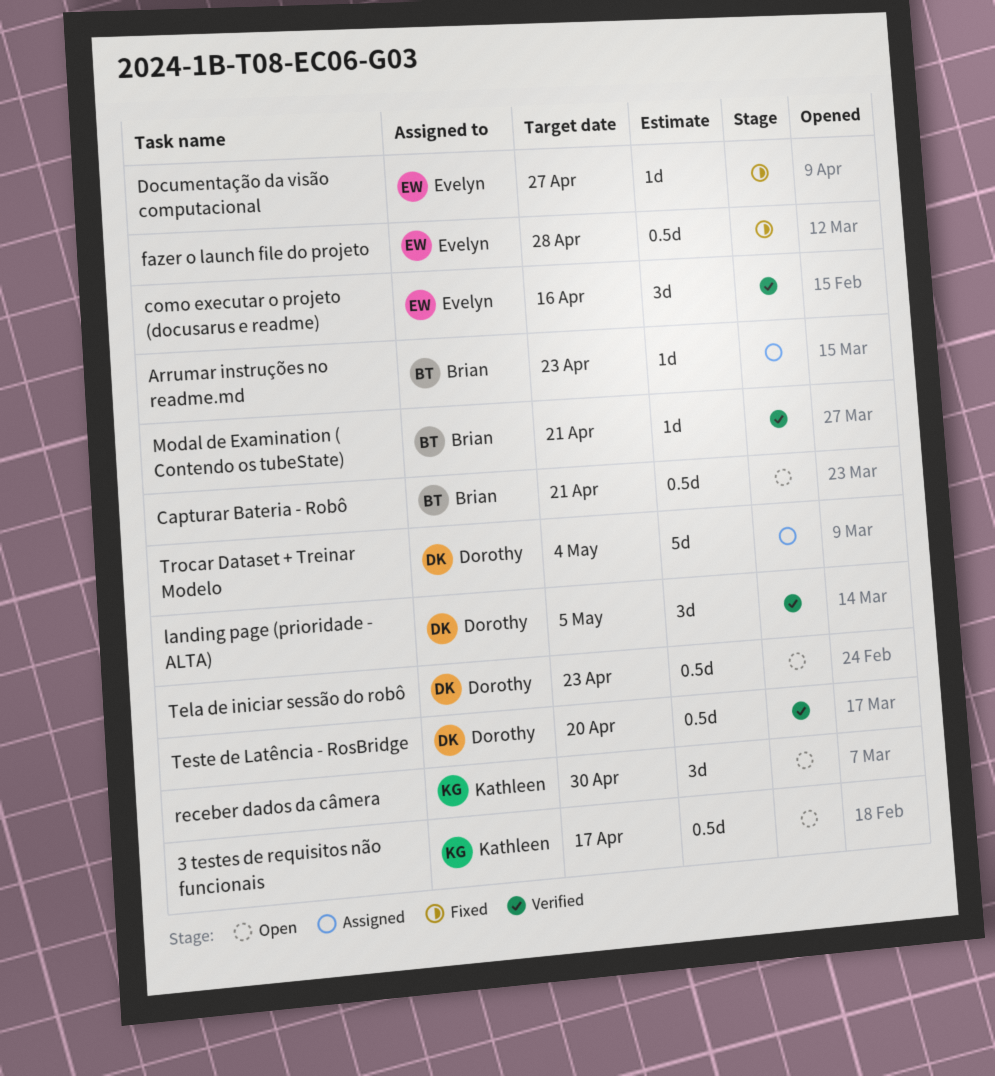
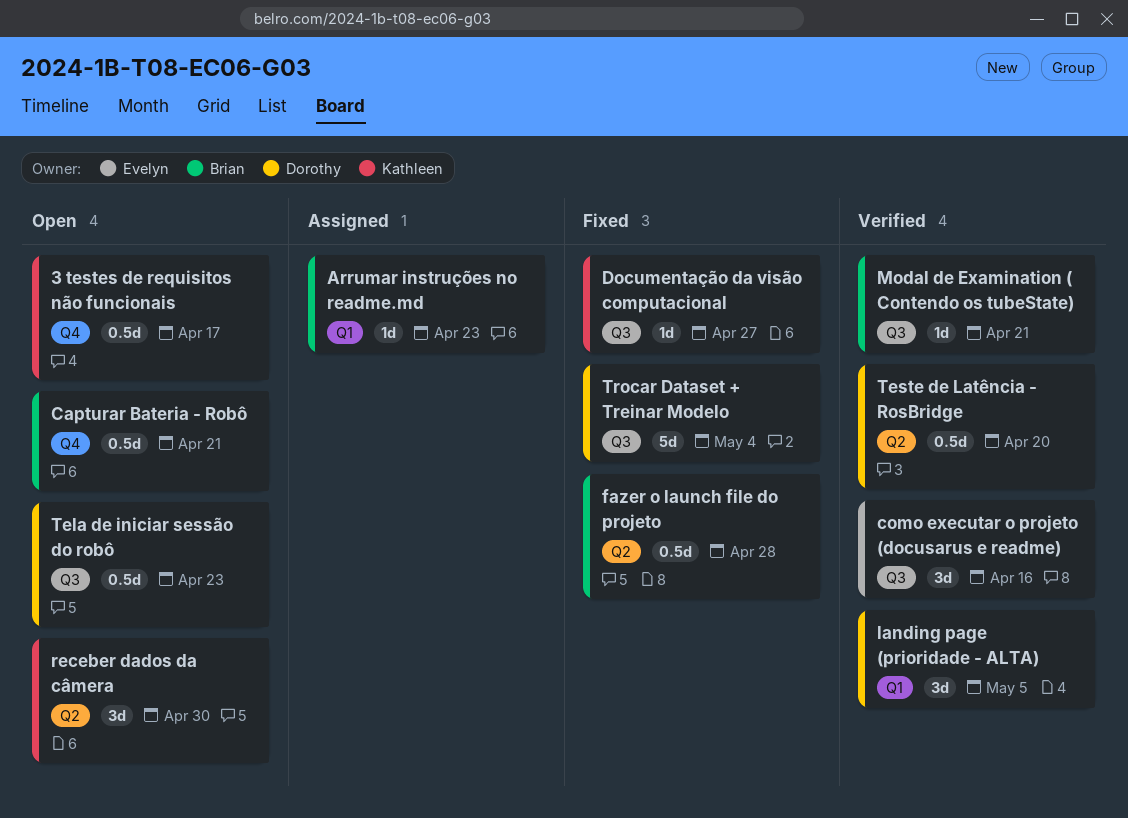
Documentação da visão computacional, owner: Evelyn -> Kathleen
fazer o launch file do projeto, owner: Evelyn -> Brian
Trocar Dataset + Treinar Modelo, status: Assigned -> Fixed

